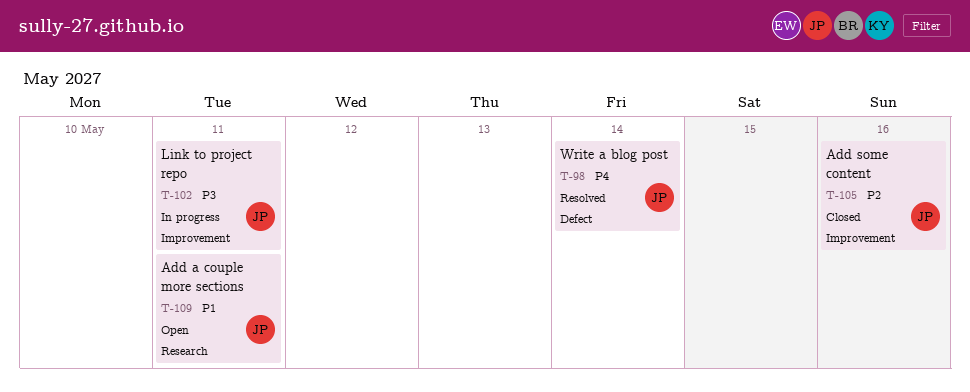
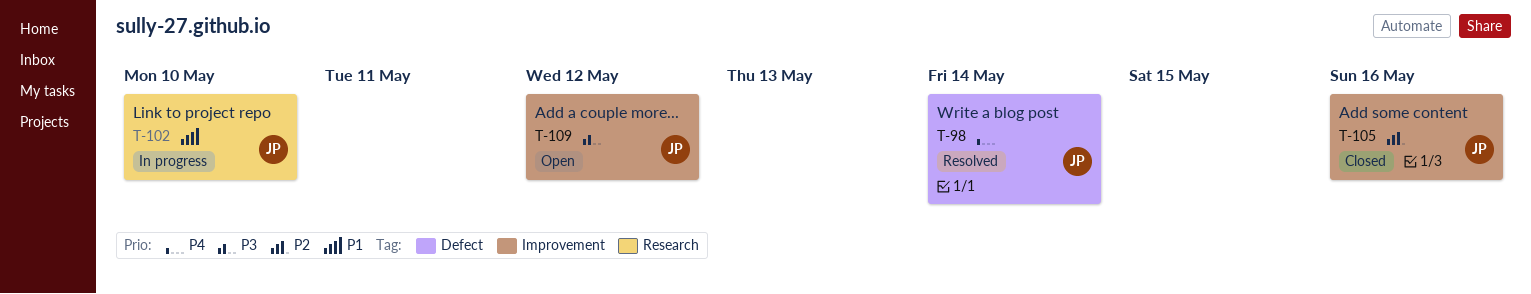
T-102, priority: P3 -> P1
T-102, label: Improvement -> Research
T-102, due: May 11 -> May 10
T-109, priority: P1 -> P3
T-109, label: Research -> Improvement
T-109, due: May 11 -> May 12

